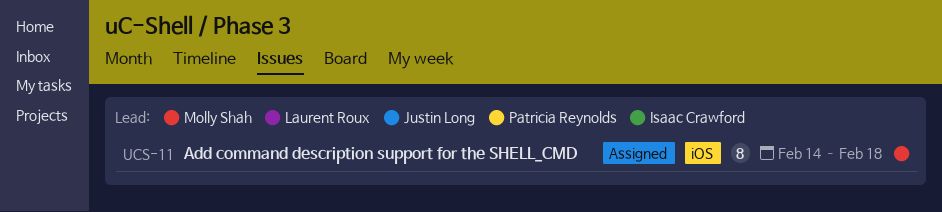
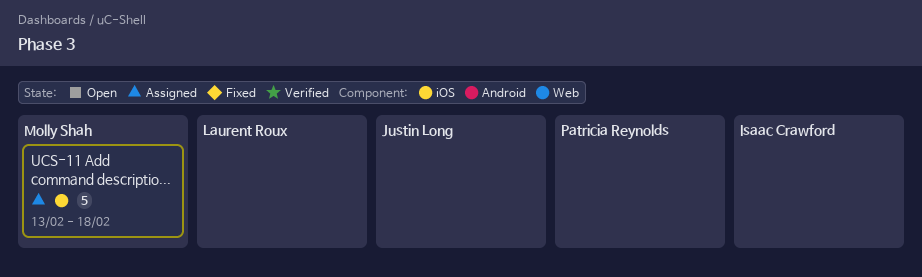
UCS-11, estimate: 8 -> 5
UCS-11, start: Feb 14 -> Feb 13

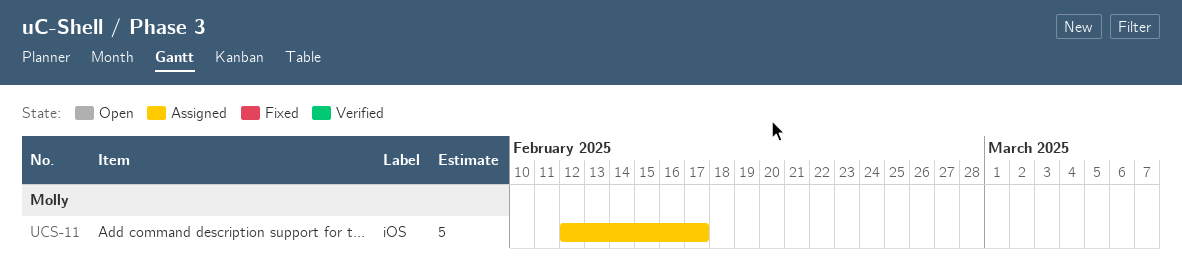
UCS-11, start: Feb 13 -> Feb 12
UCS-11, due: Feb 18 -> Feb 17

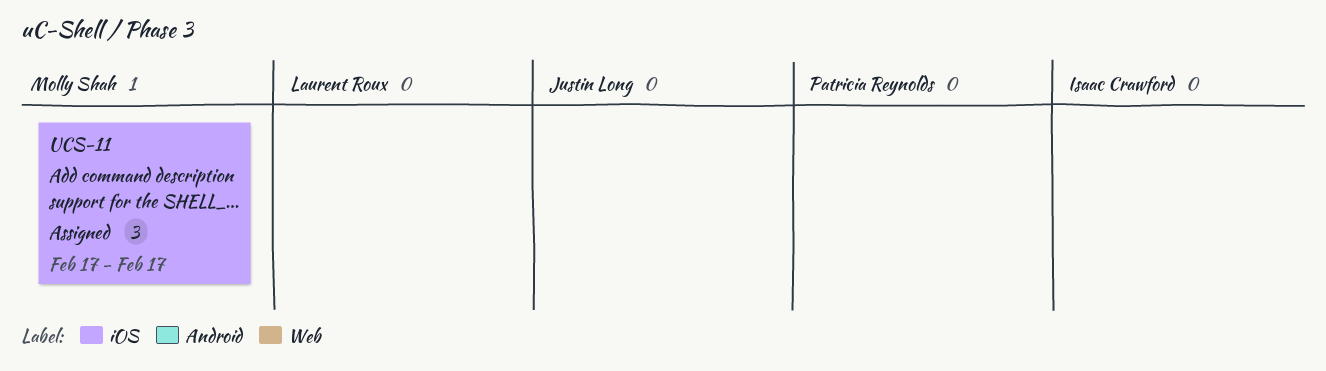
UCS-11, estimate: 5 -> 3
UCS-11, start: Feb 12 -> Feb 17

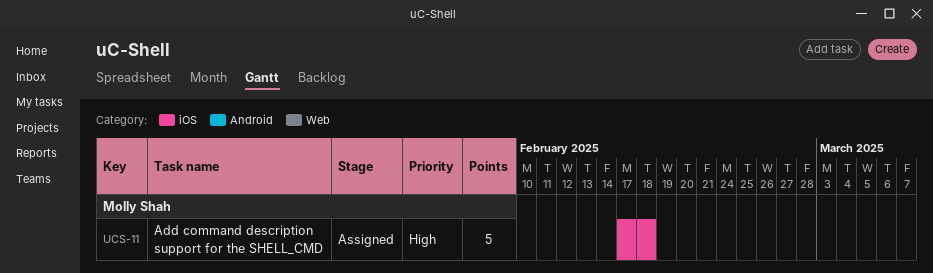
UCS-11, estimate: 3 -> 5
UCS-11, due: Feb 17 -> Feb 18

